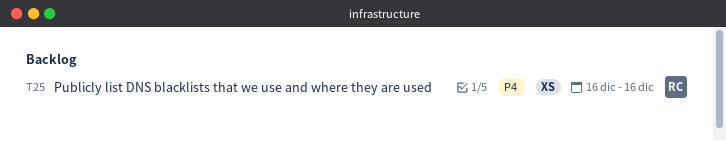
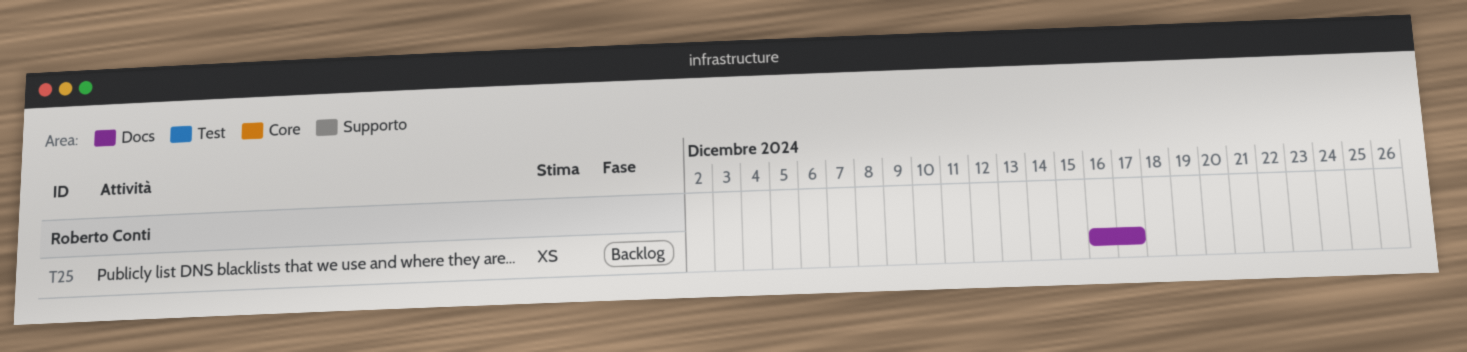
T25, due: Dec 16 -> Dec 17

